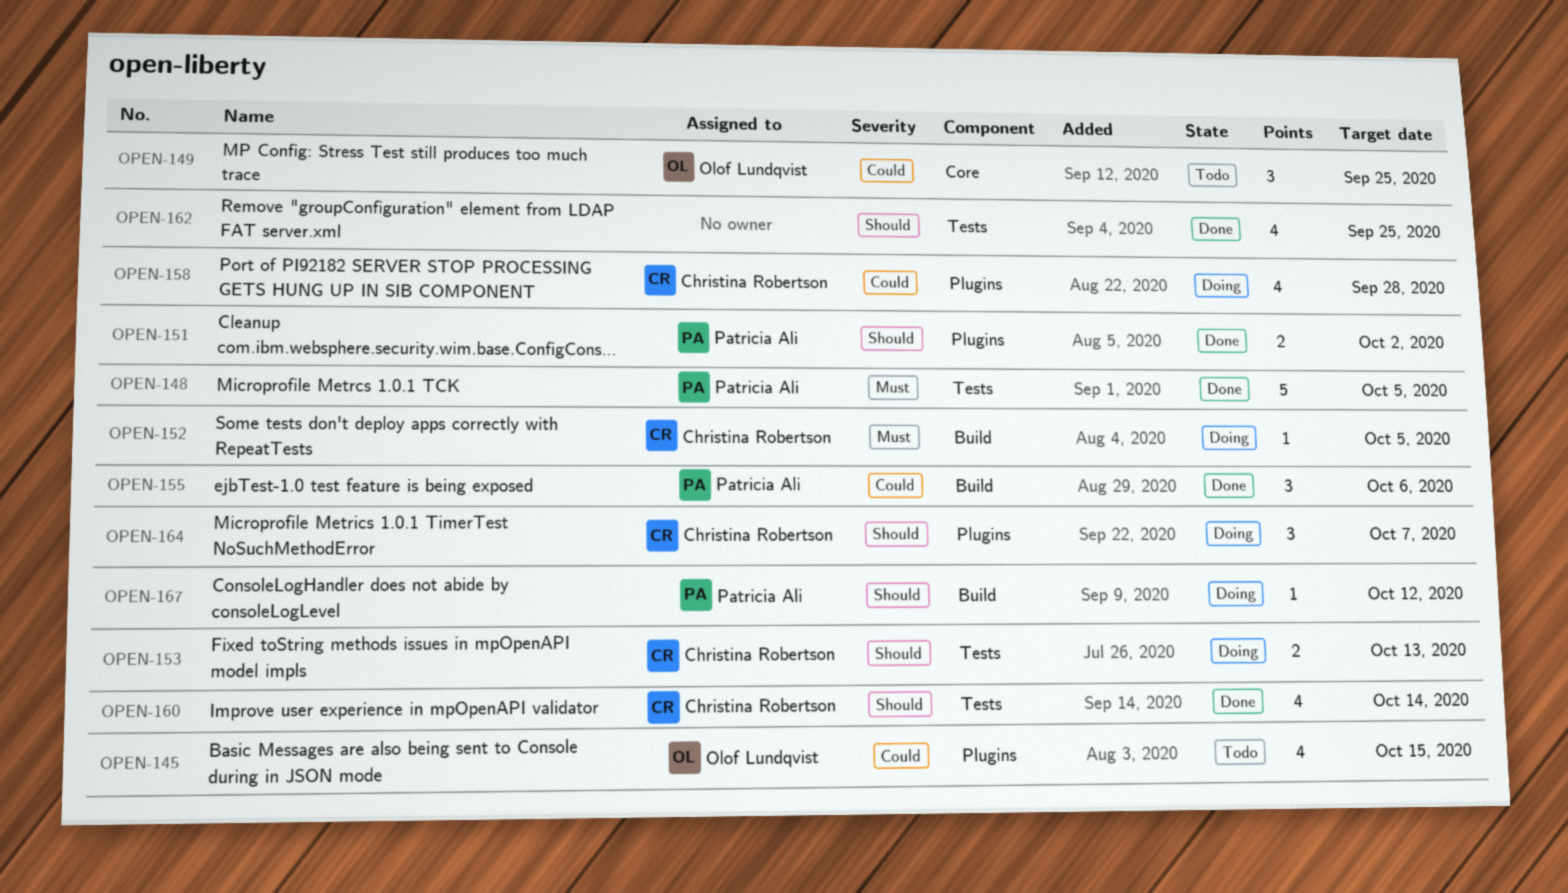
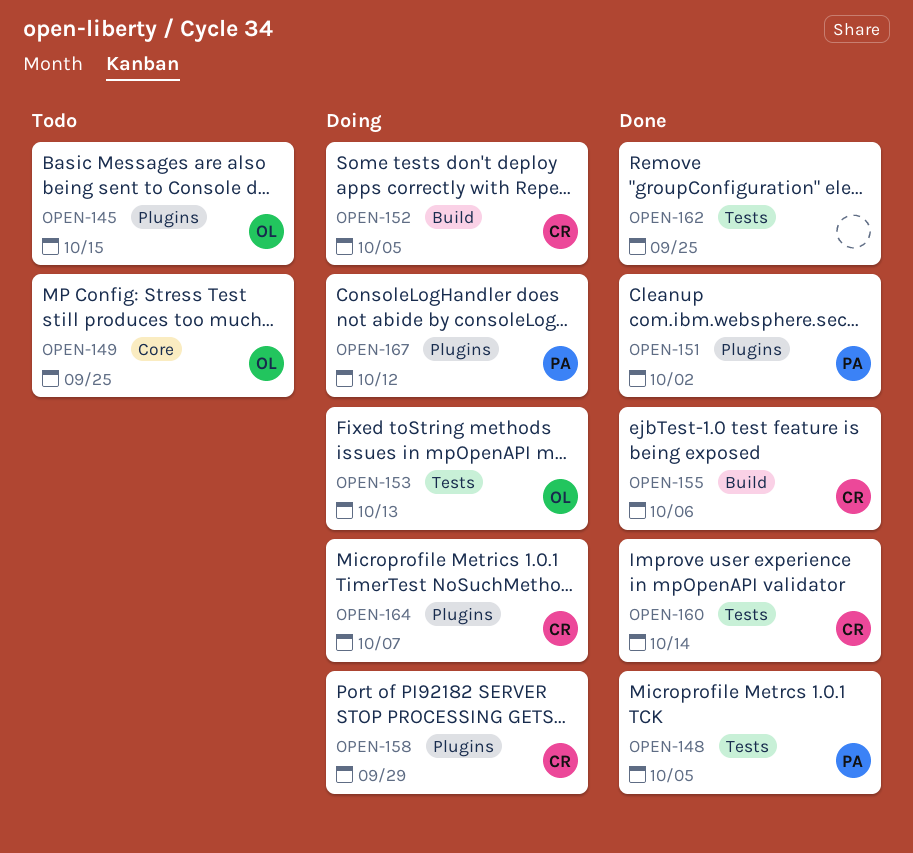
OPEN-153, owner: Christina Robertson -> Olof Lundqvist
OPEN-155, owner: Patricia Ali -> Christina Robertson
OPEN-158, due: Sep 28 -> Sep 29
OPEN-167, label: Build -> Plugins

